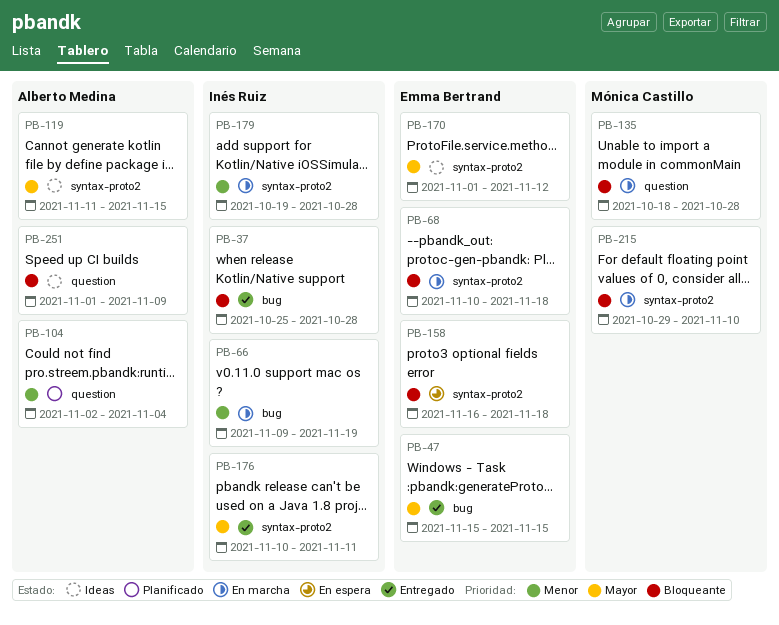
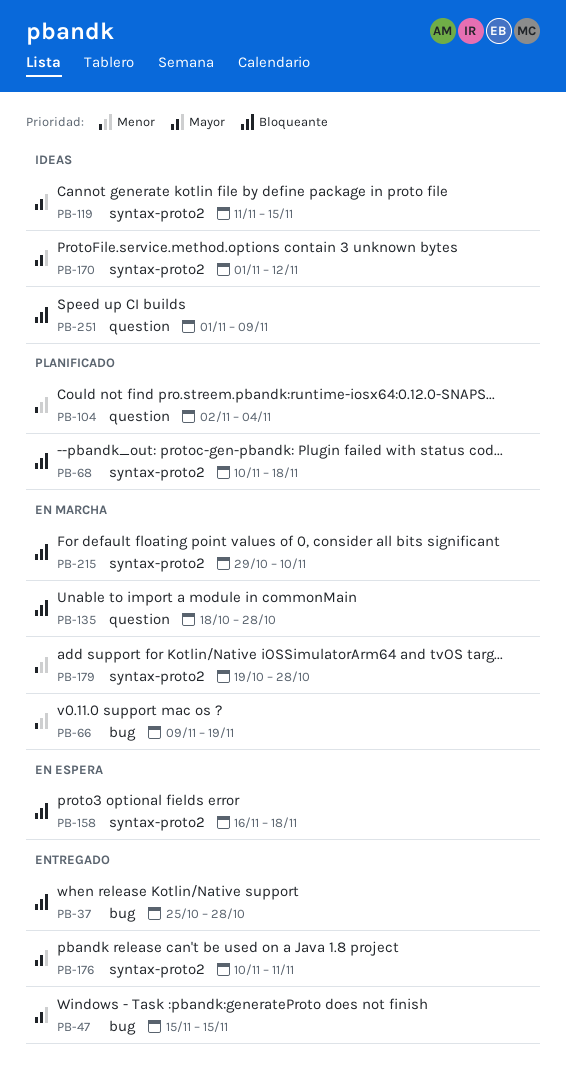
PB-68, status: En marcha -> Planificado

